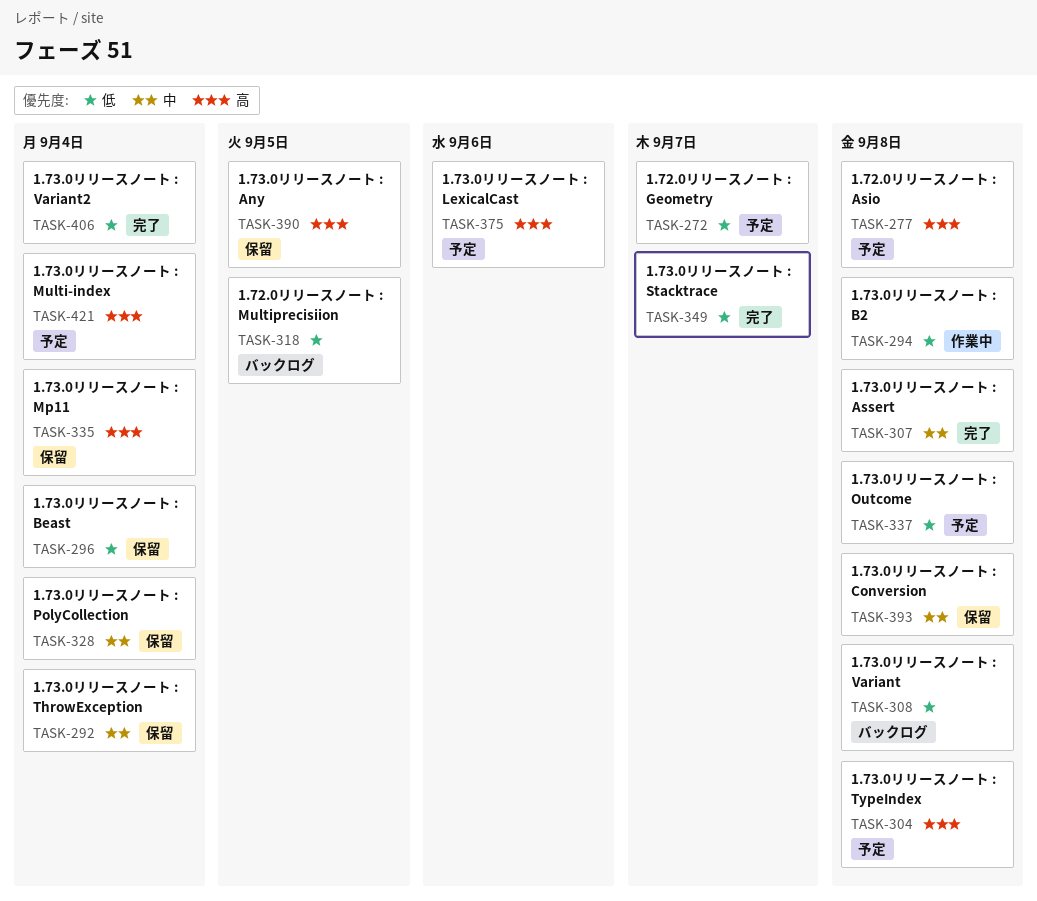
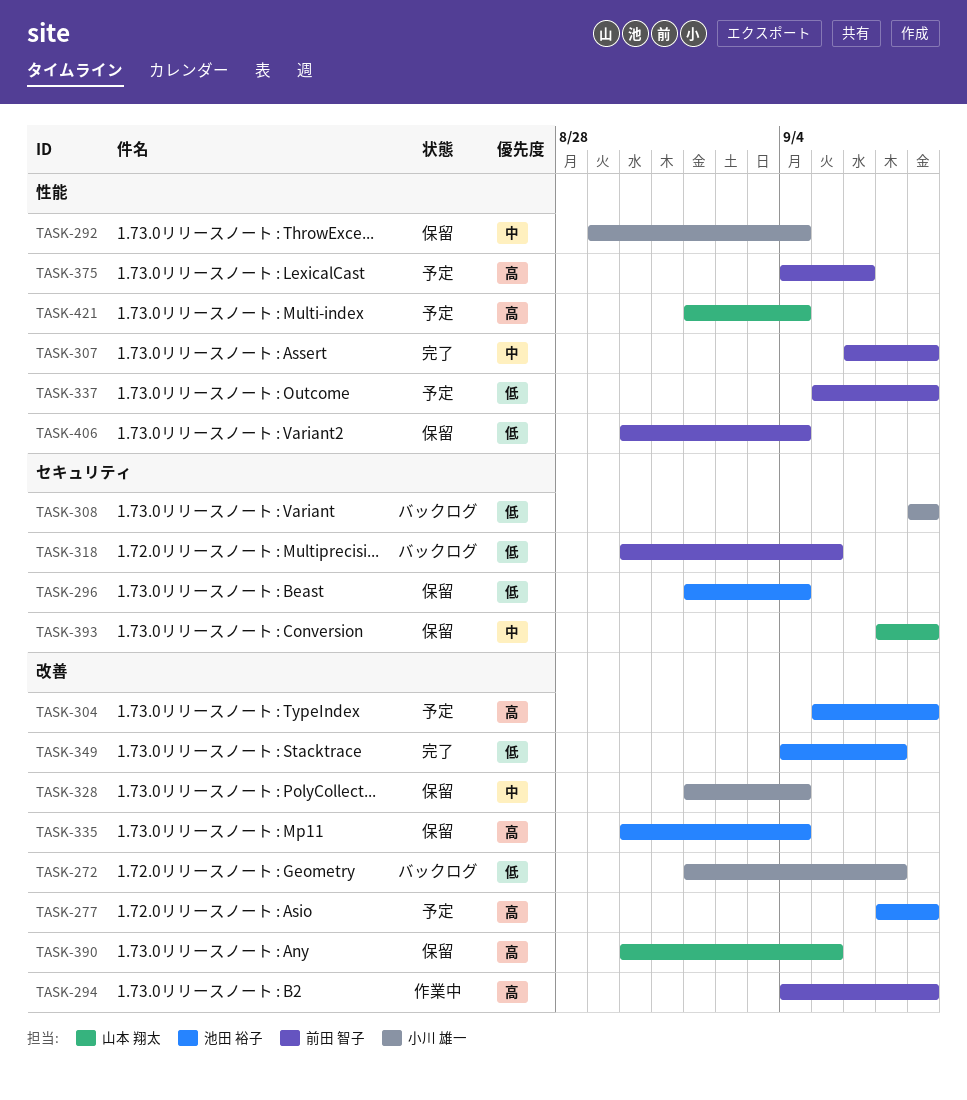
TASK-272, status: 予定 -> バックログ
TASK-294, priority: 低 -> 高
TASK-406, status: 完了 -> 保留

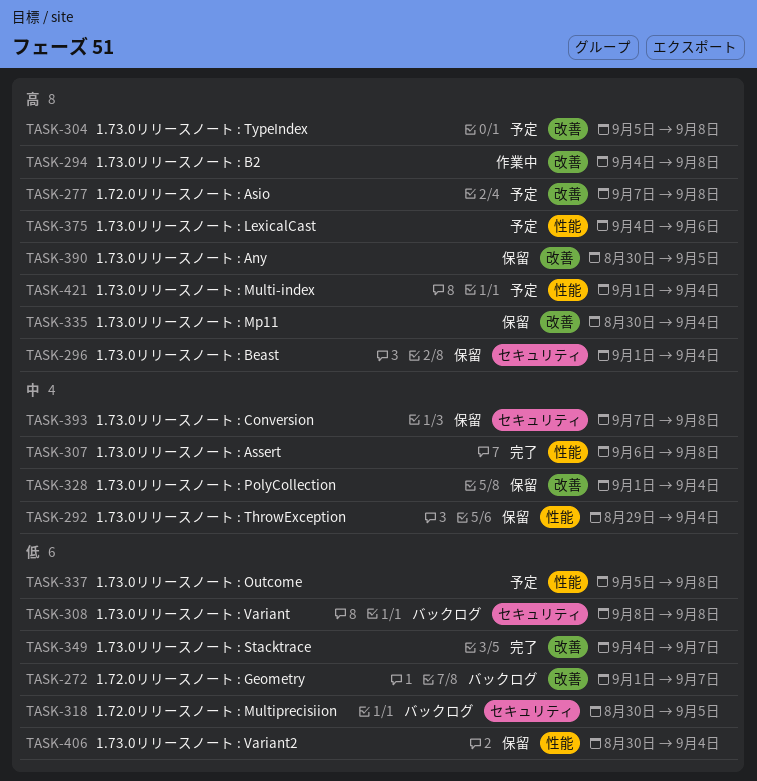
TASK-296, priority: 低 -> 高

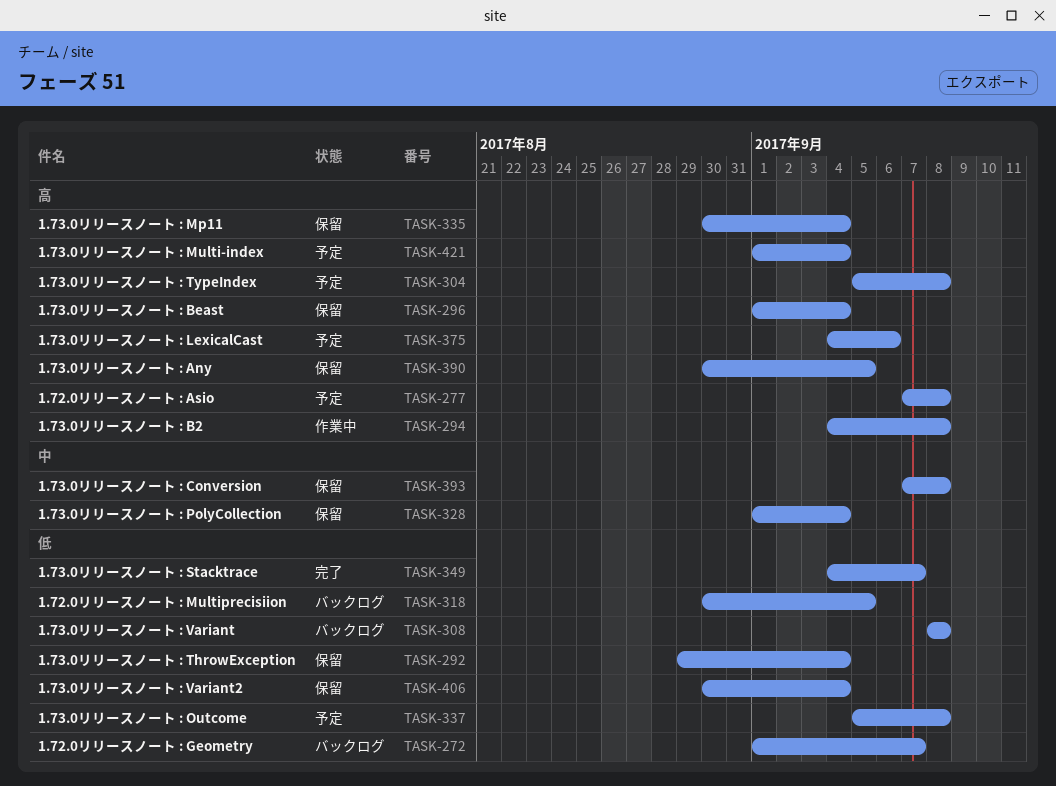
TASK-292, priority: 中 -> 低
TASK-307: present -> none

